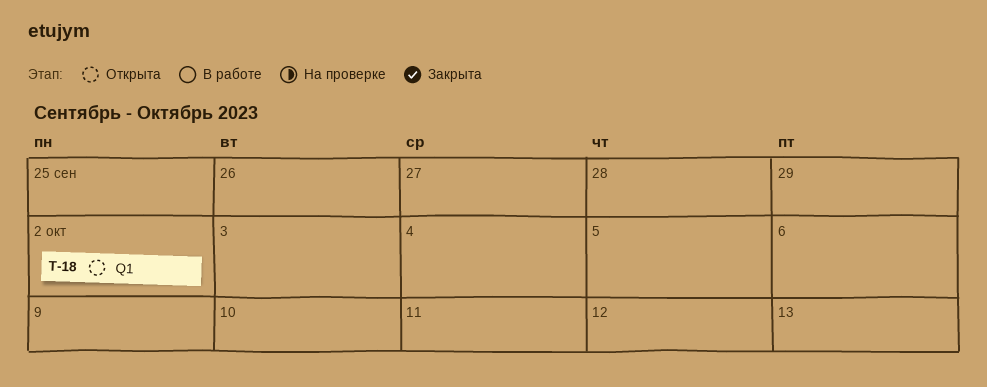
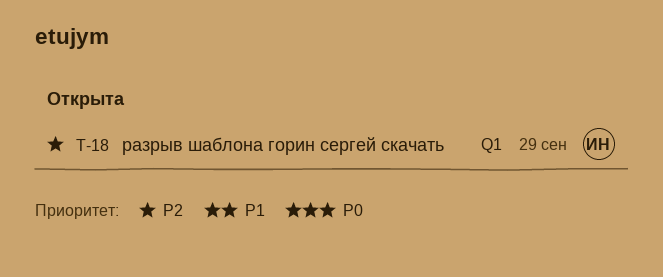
T-18, due: Oct 2 -> Sep 29

